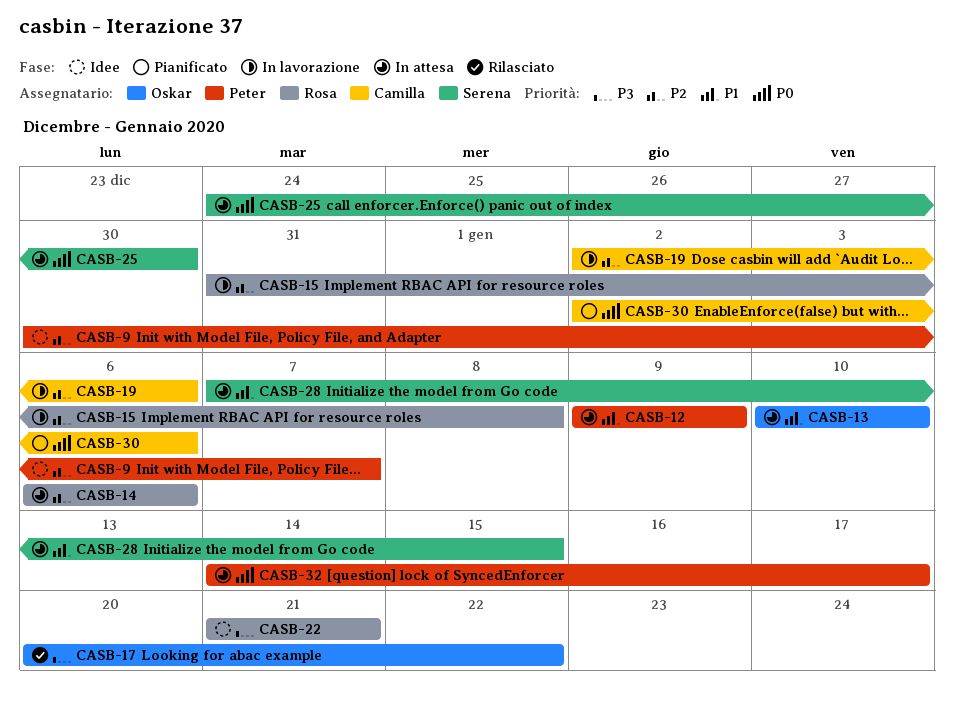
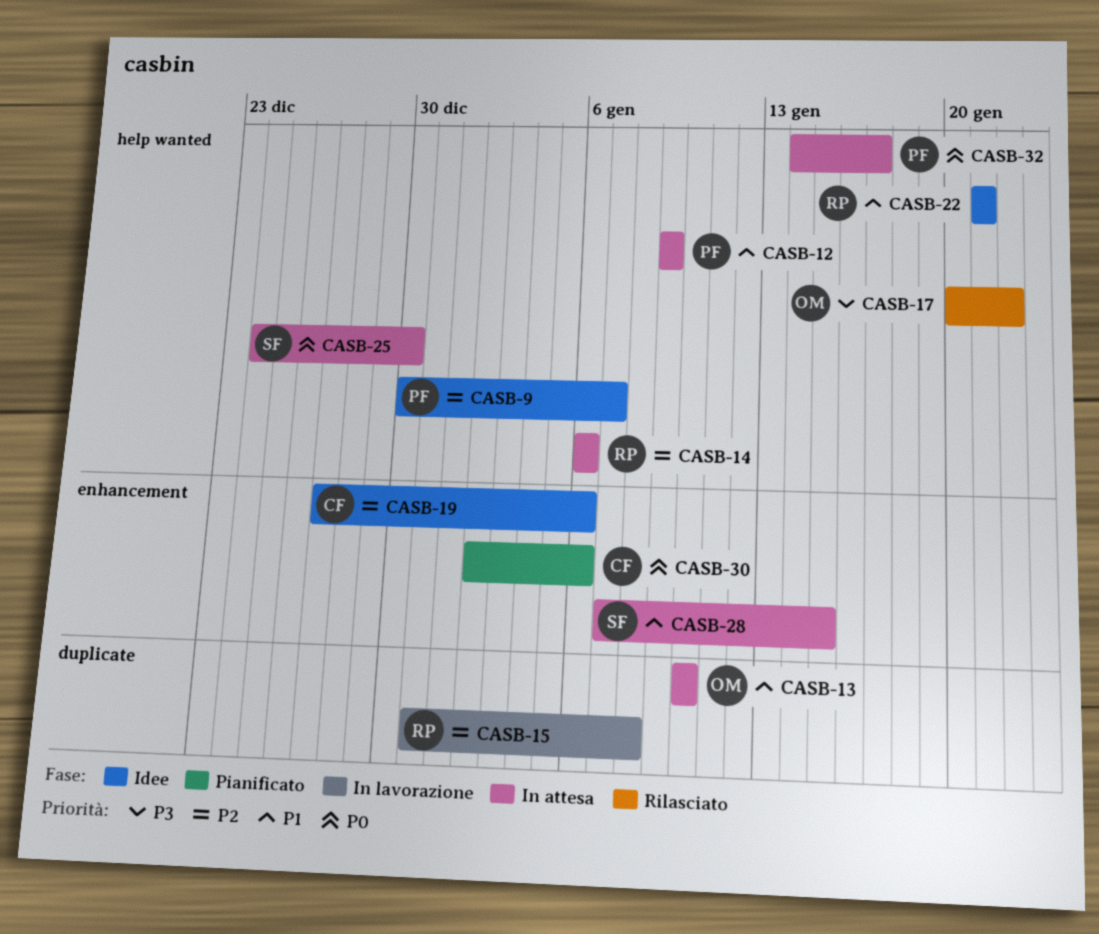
CASB-19, status: In lavorazione -> Idee
CASB-19, start: Jan 2 -> Dec 27
CASB-22, priority: P3 -> P1

